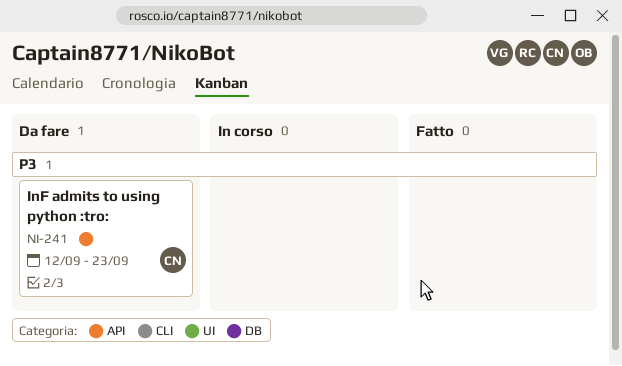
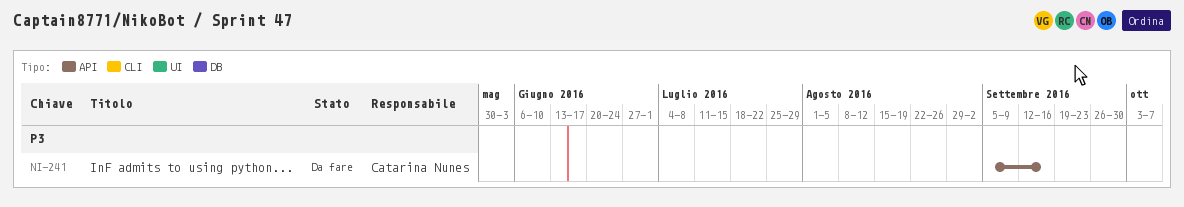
NI-241, start: Sep 12 -> Sep 5
NI-241, due: Sep 23 -> Sep 16

